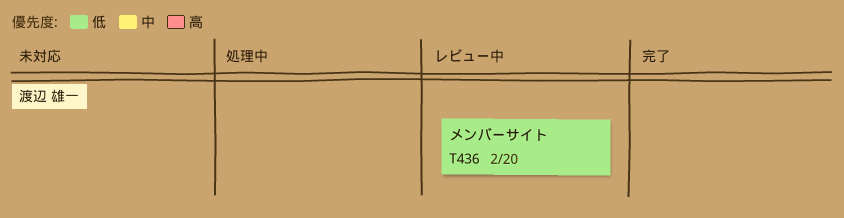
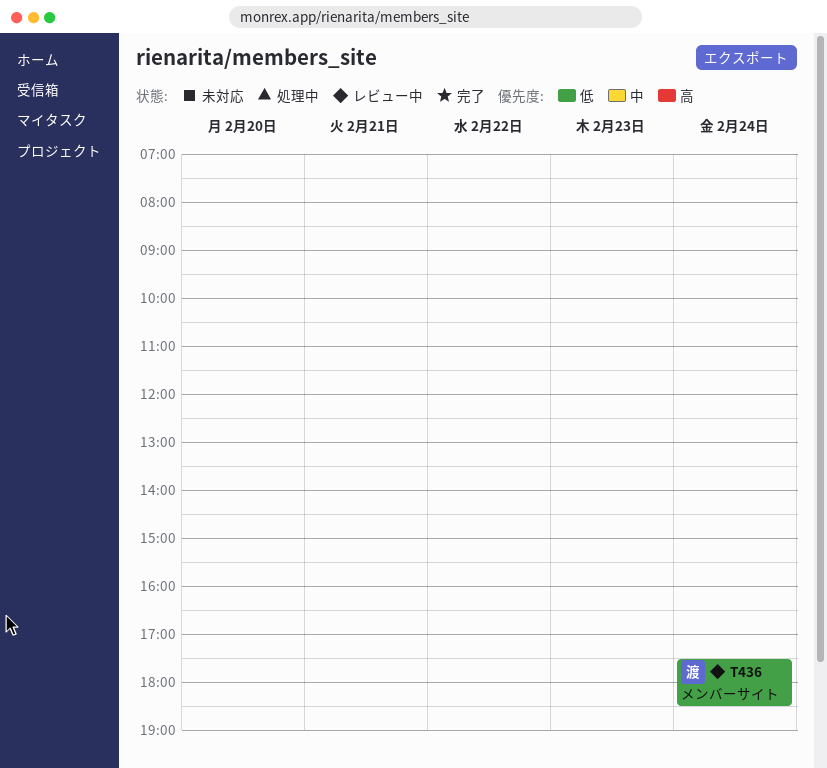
T436, day: Feb 20 -> Feb 24

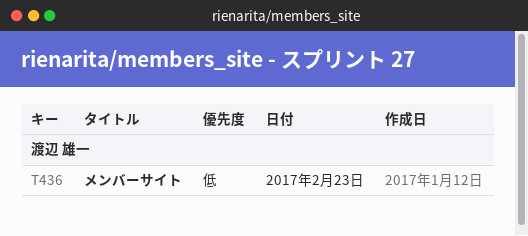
T436, day: Feb 24 -> Feb 23

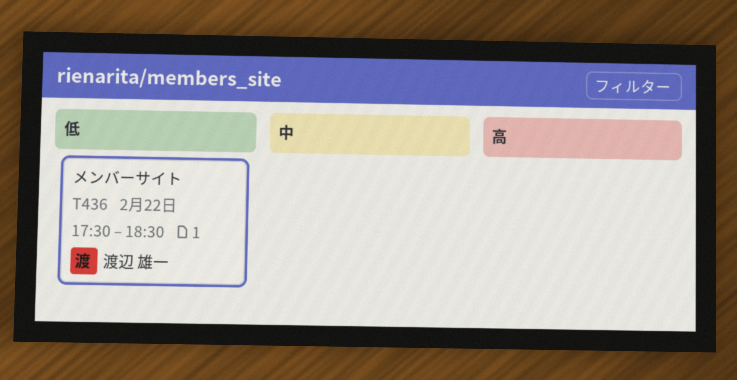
T436, day: Feb 23 -> Feb 22

